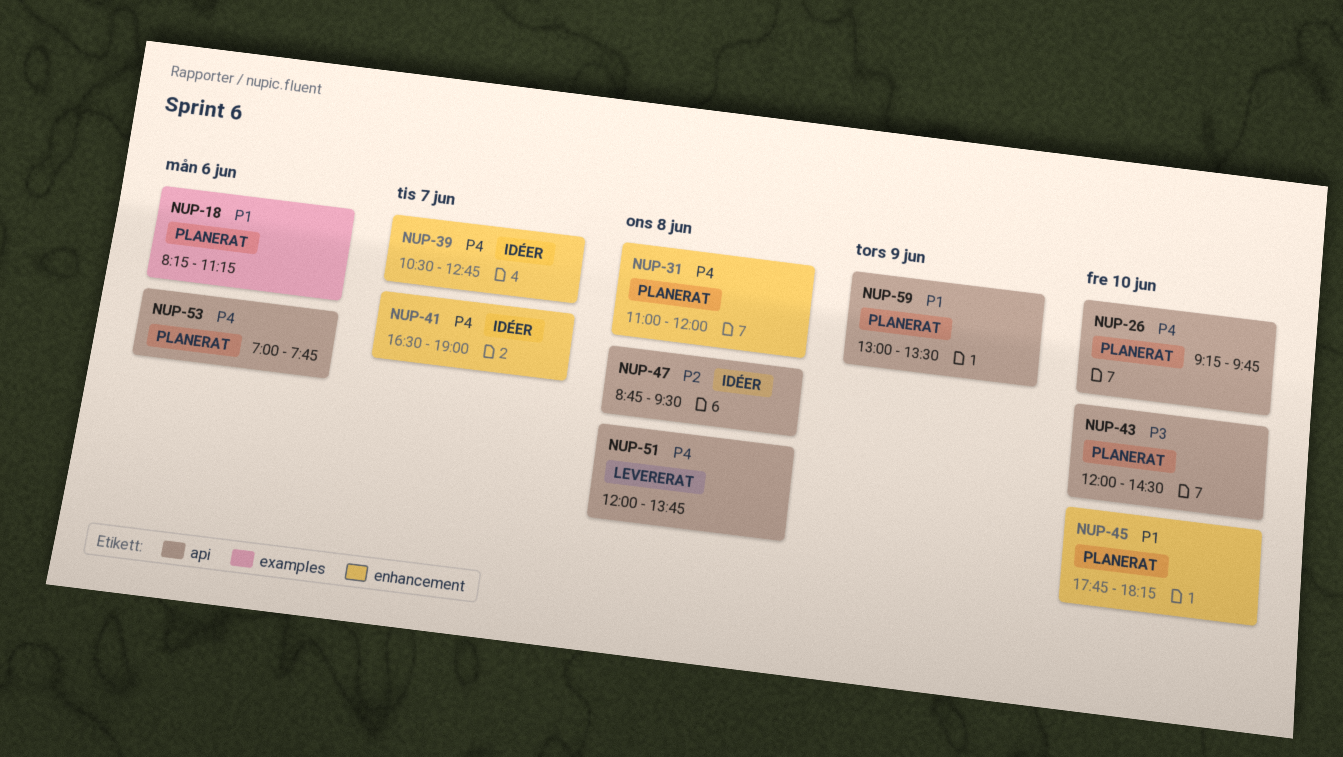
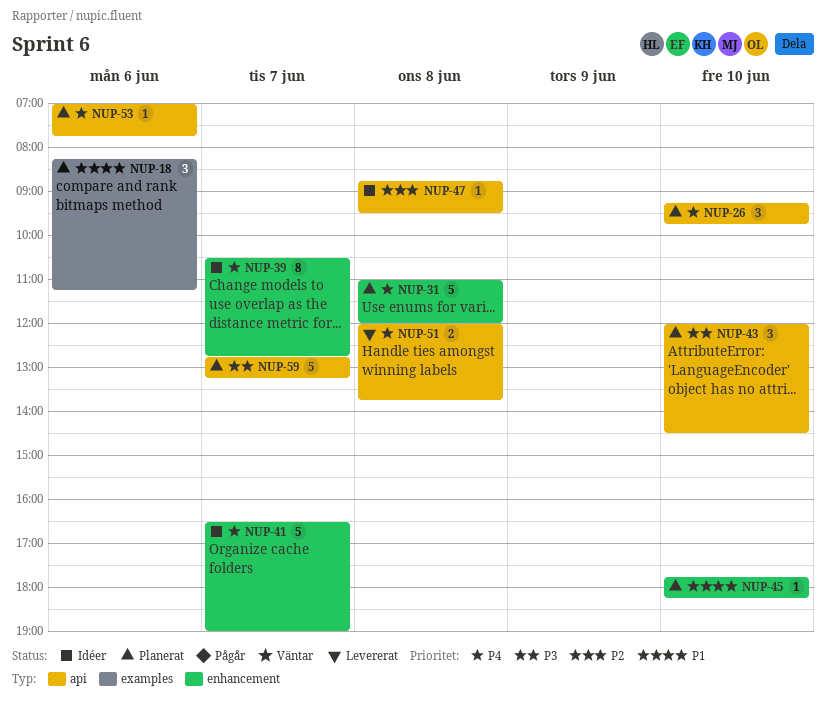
NUP-59, priority: P1 -> P3
NUP-59, day: Jun 9 -> Jun 7
NUP-59, begins: 13:00 -> 12:45
NUP-59, ends: 13:30 -> 13:15

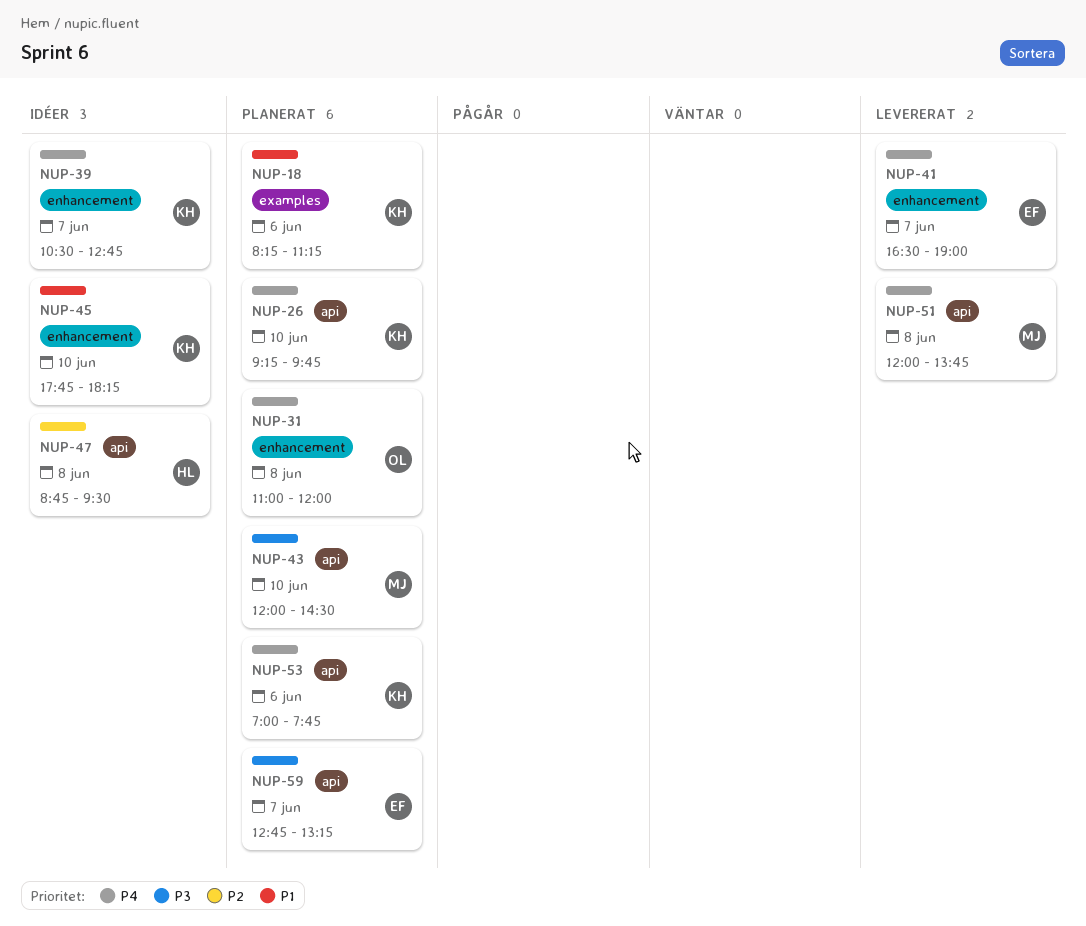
NUP-41, status: Idéer -> Levererat
NUP-45, status: Planerat -> Idéer

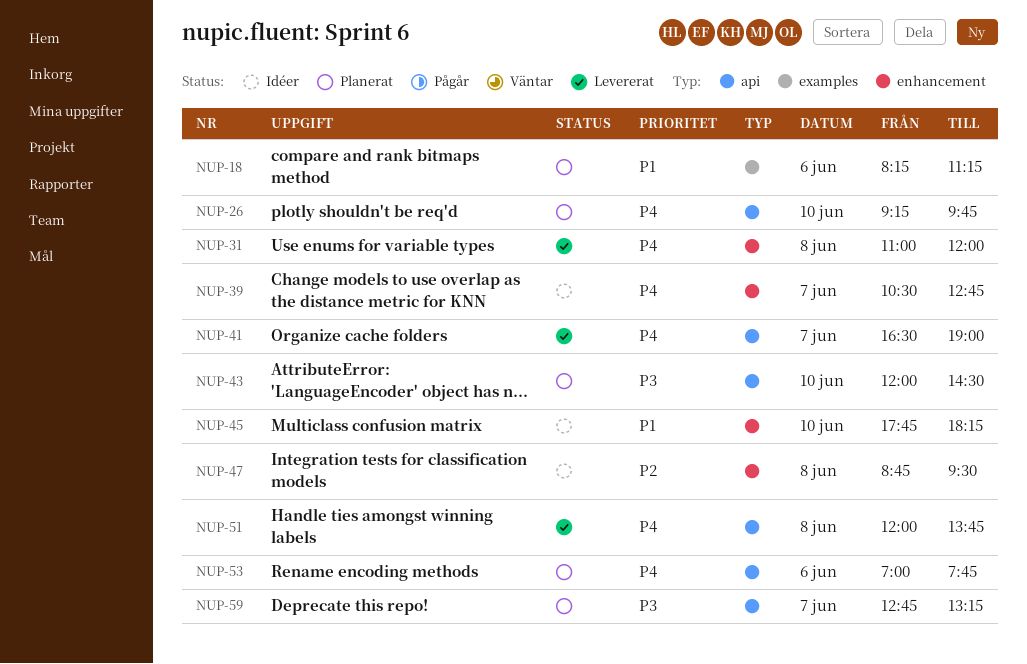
NUP-31, status: Planerat -> Levererat
NUP-41, label: enhancement -> api
NUP-47, label: api -> enhancement

